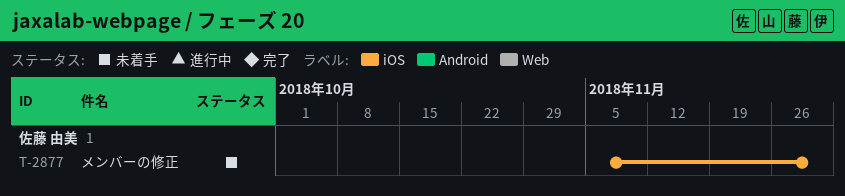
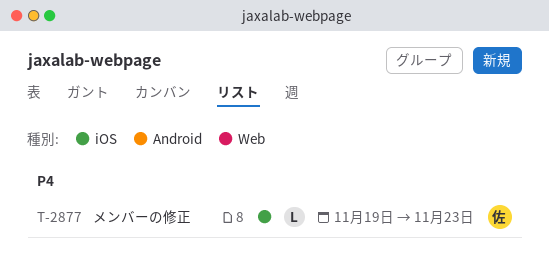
T-2877, start: Nov 5 -> Nov 19
T-2877, due: Nov 30 -> Nov 23

